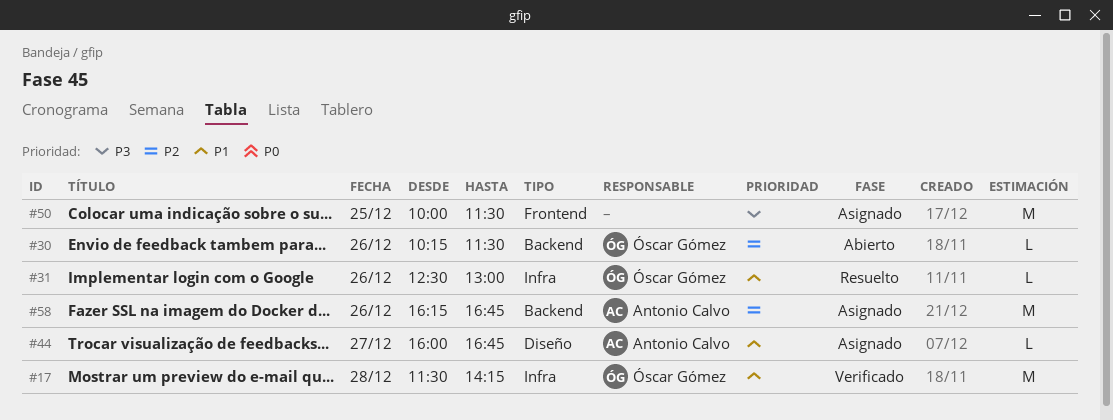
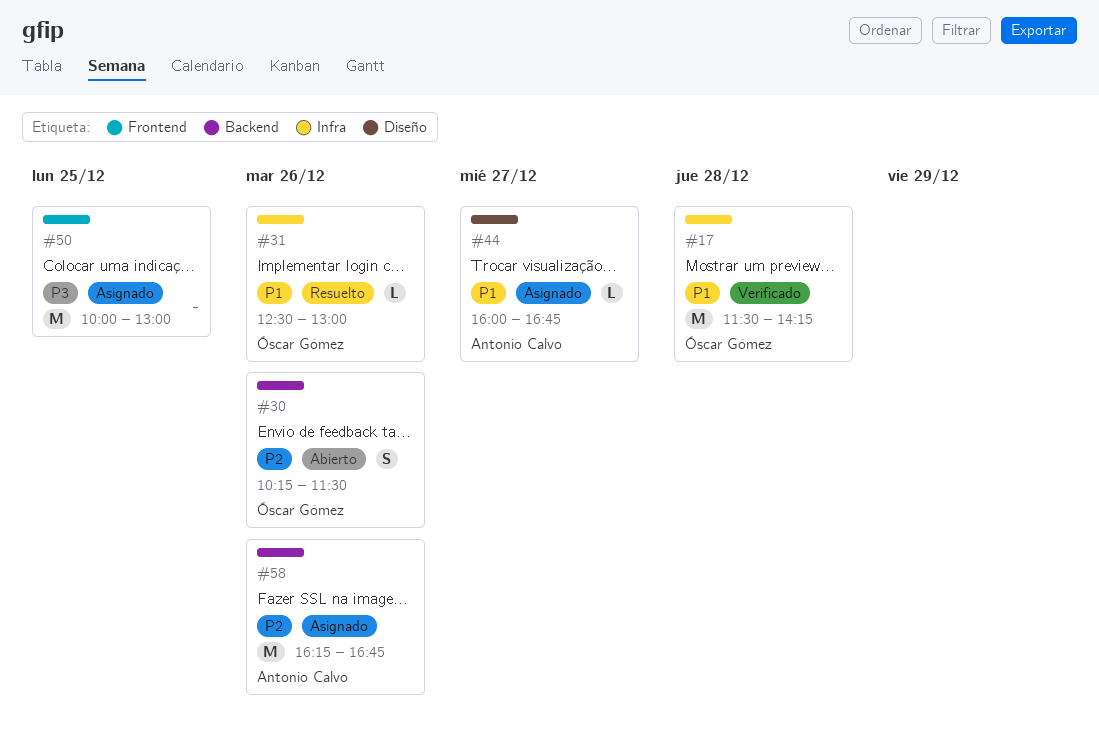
#30, estimate: L -> S
#50, ends: 11:30 -> 13:00

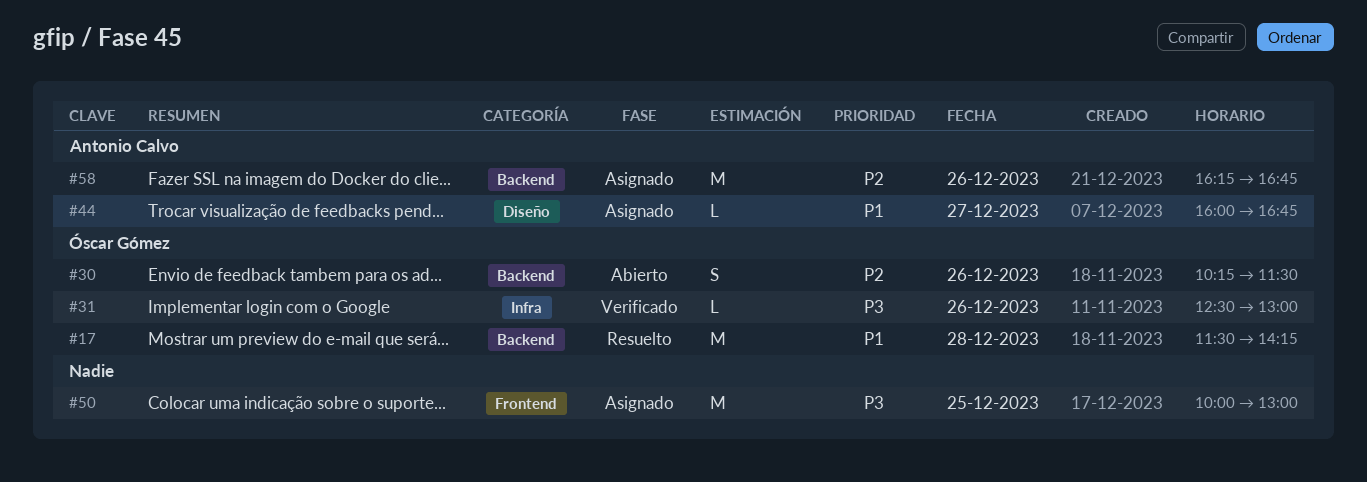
#17, status: Verificado -> Resuelto
#17, label: Infra -> Backend
#31, status: Resuelto -> Verificado
#31, priority: P1 -> P3

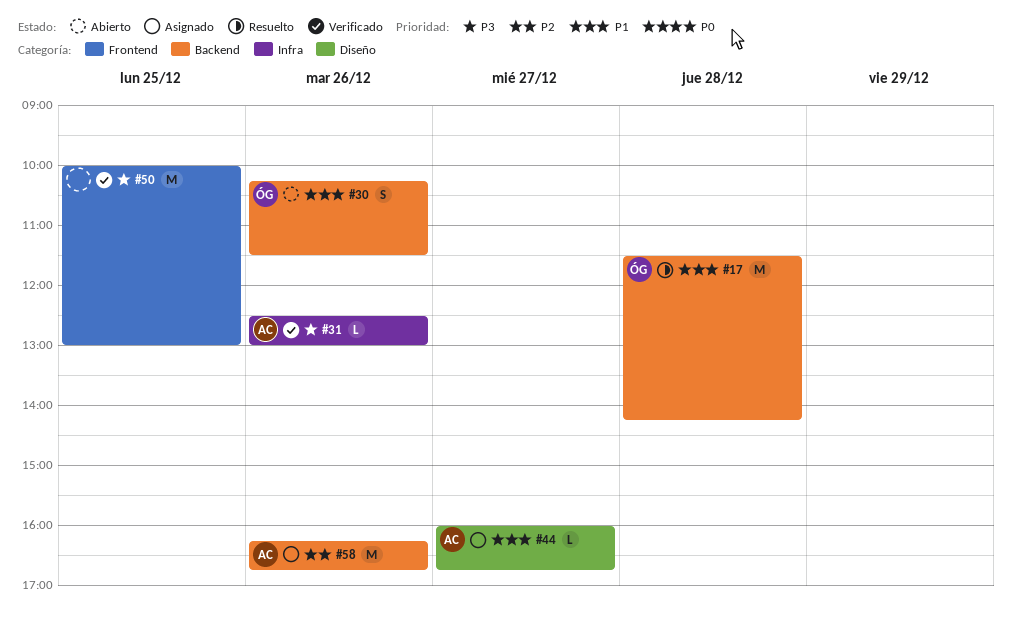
#30, priority: P2 -> P1
#31, owner: Óscar Gómez -> Antonio Calvo
#50, status: Asignado -> Verificado

